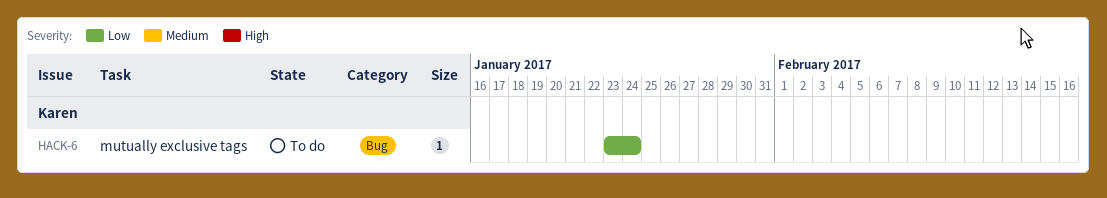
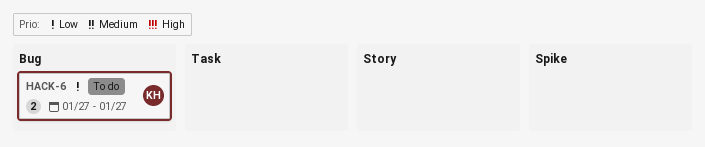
HACK-6, estimate: 1 -> 2
HACK-6, start: Jan 23 -> Jan 27
HACK-6, due: Jan 24 -> Jan 27

